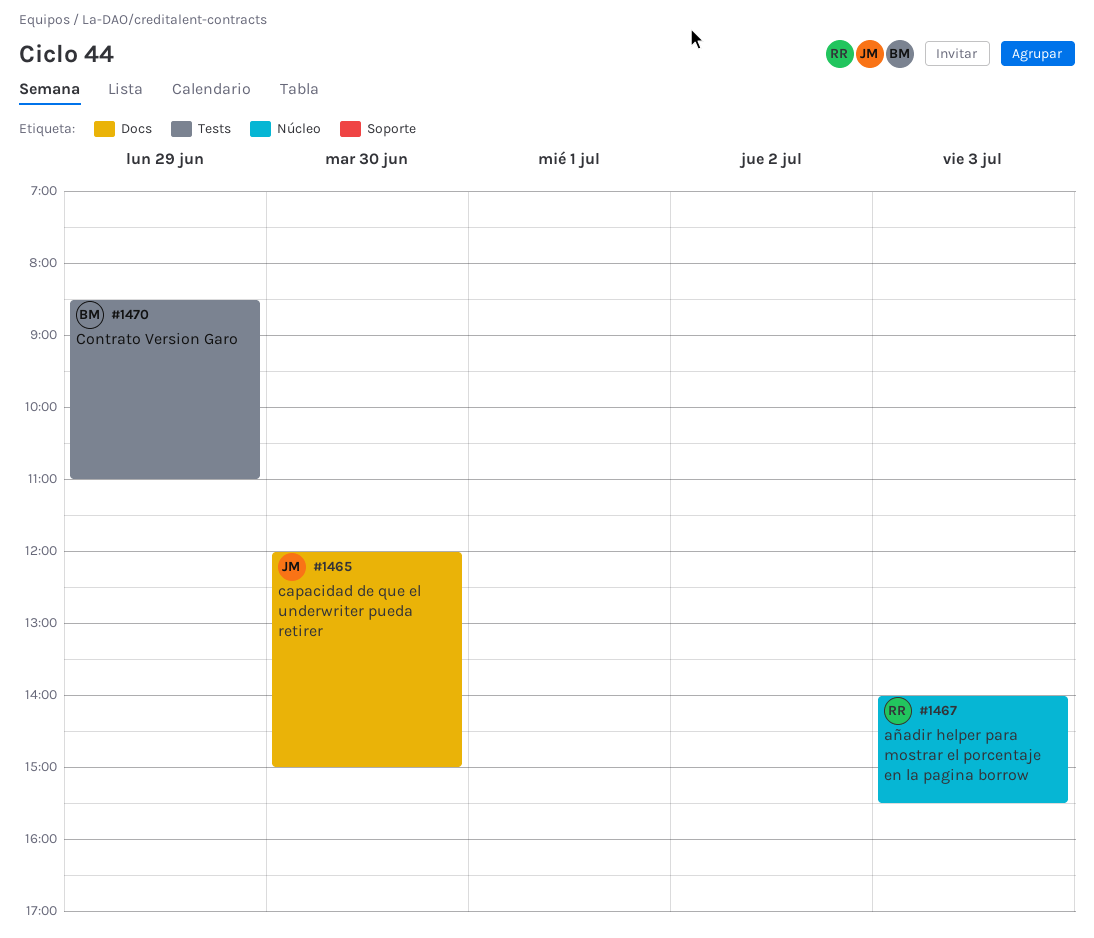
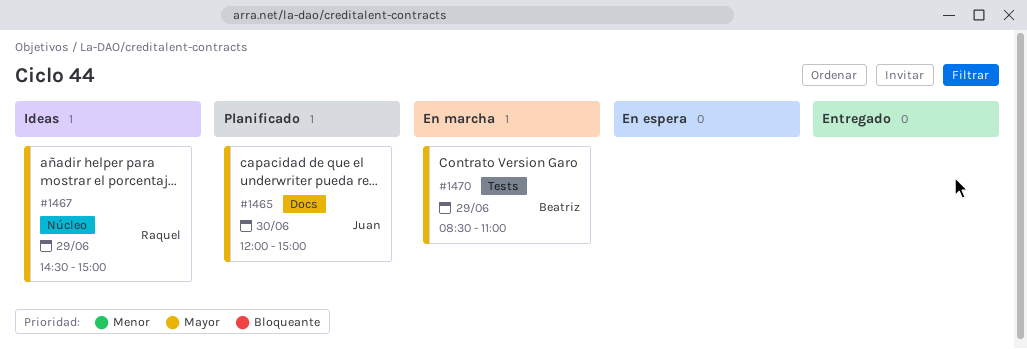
#1467, day: Jul 3 -> Jun 29
#1467, begins: 14:00 -> 14:30
#1467, ends: 15:30 -> 15:00

